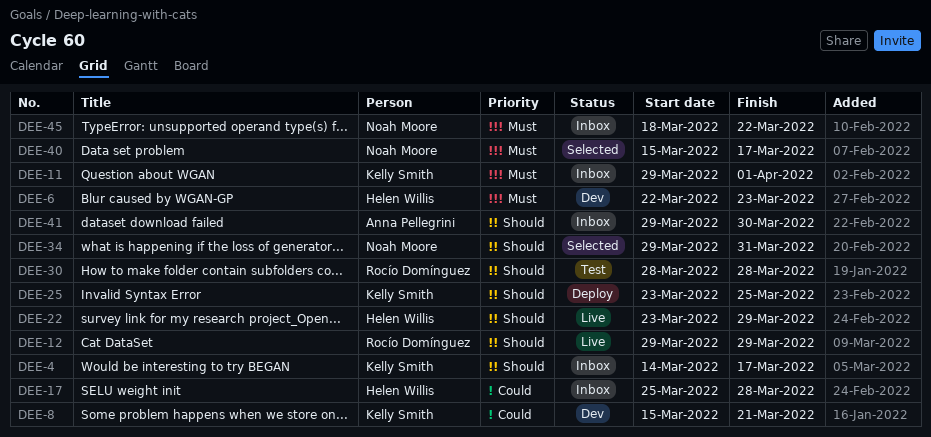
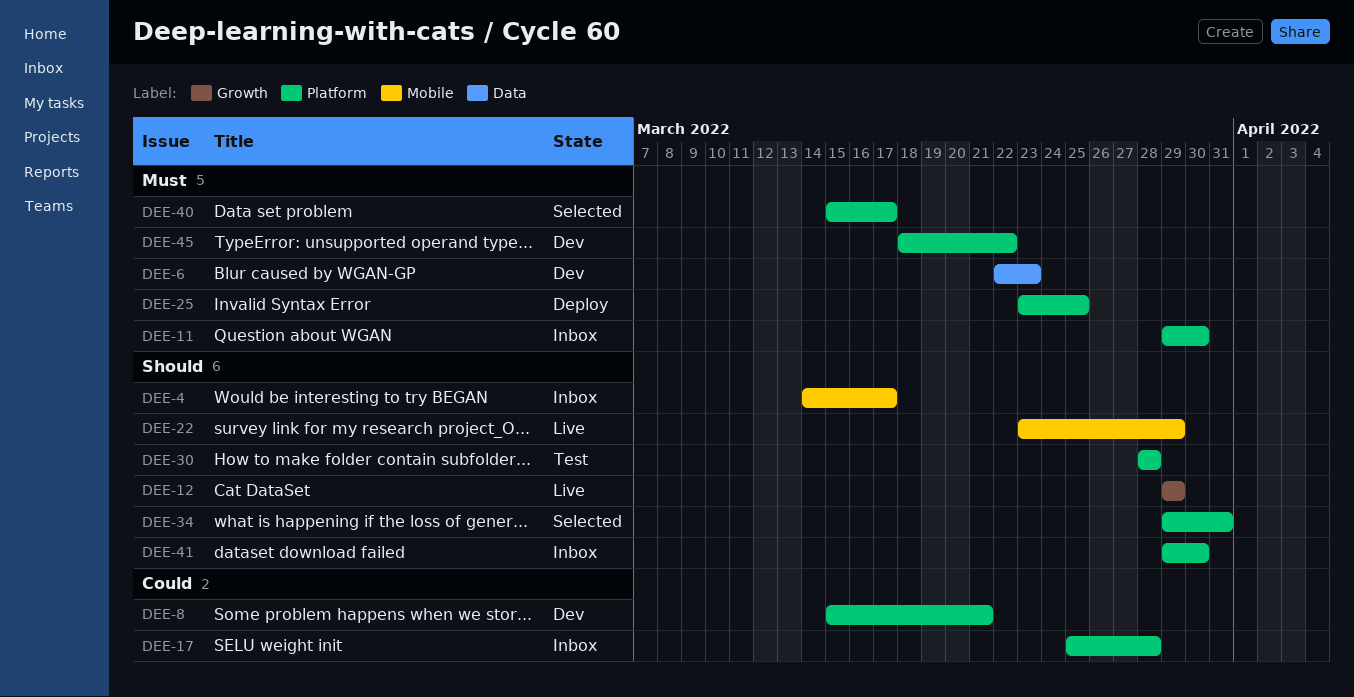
DEE-11, due: Apr 1 -> Mar 30
DEE-25, priority: Should -> Must
DEE-45, status: Inbox -> Dev

